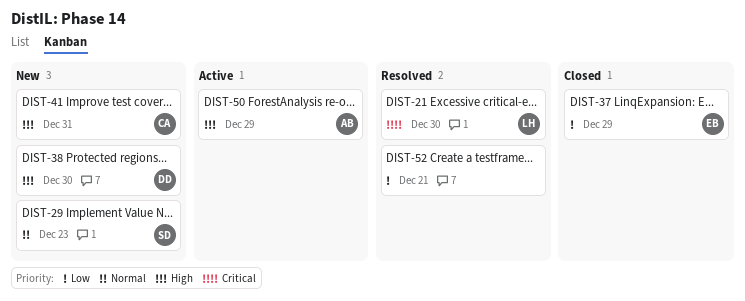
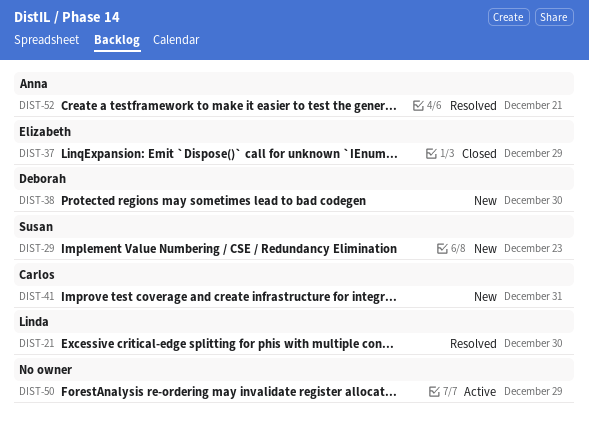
DIST-50, owner: Anna -> none
DIST-52, owner: none -> Anna

